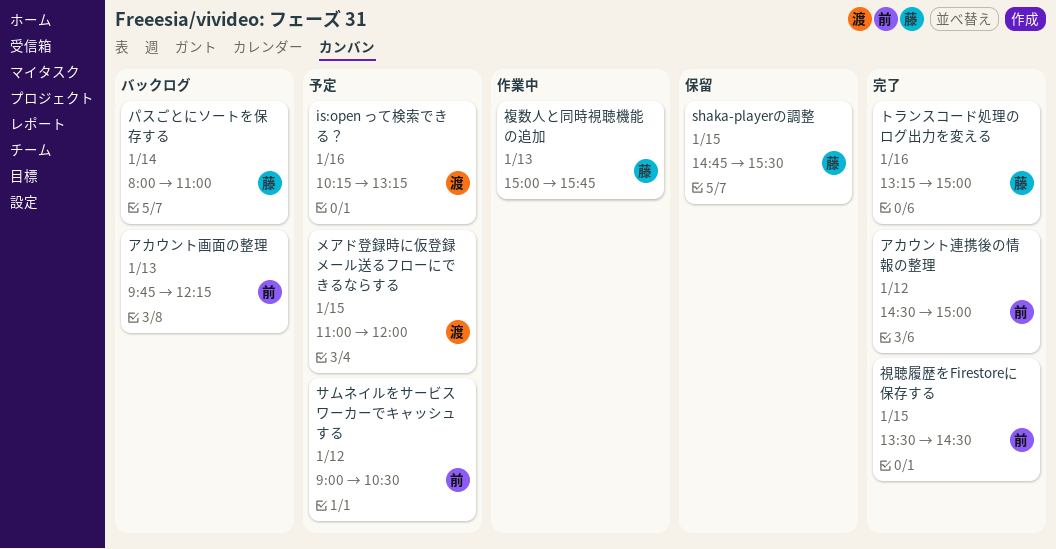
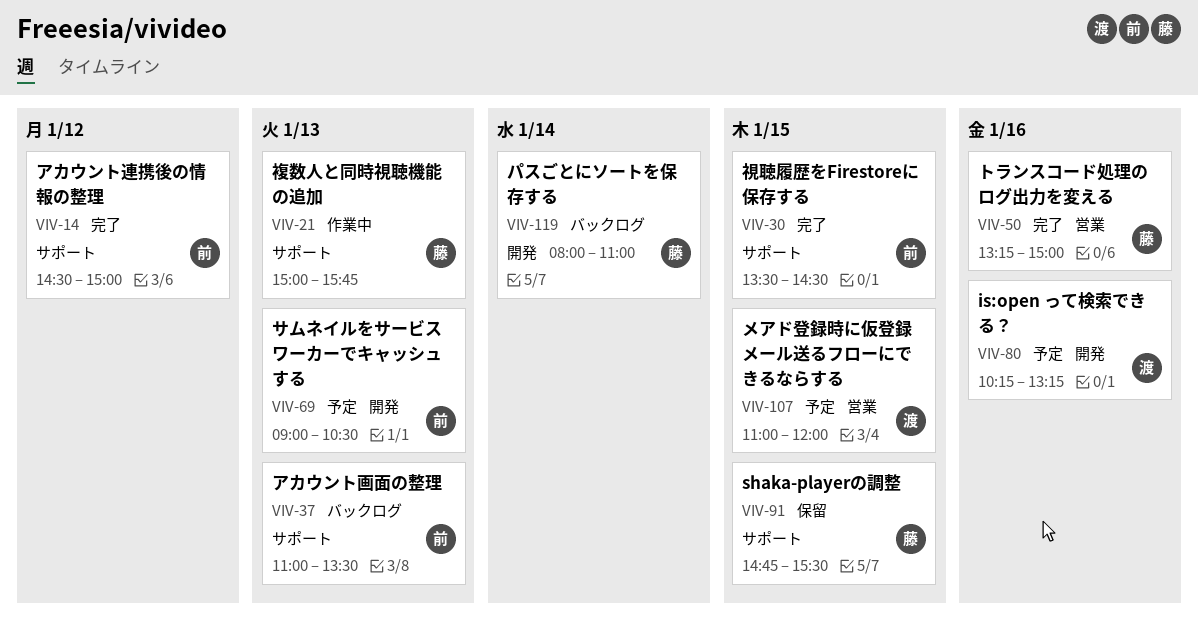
アカウント画面の整理, begins: 09:45 -> 11:00
アカウント画面の整理, ends: 12:15 -> 13:30
サムネイルをサービスワーカーでキャッシュする, day: Jan 12 -> Jan 13

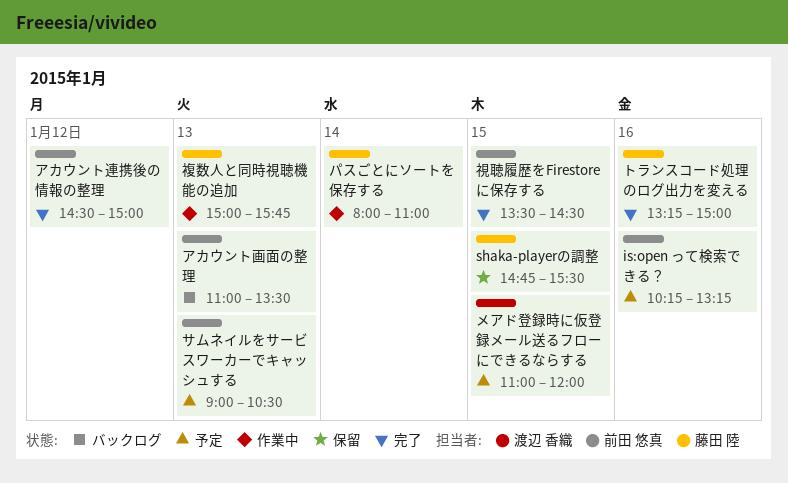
is:open って検索できる？, owner: 渡辺 香織 -> 前田 悠真
パスごとにソートを保存する, status: バックログ -> 作業中

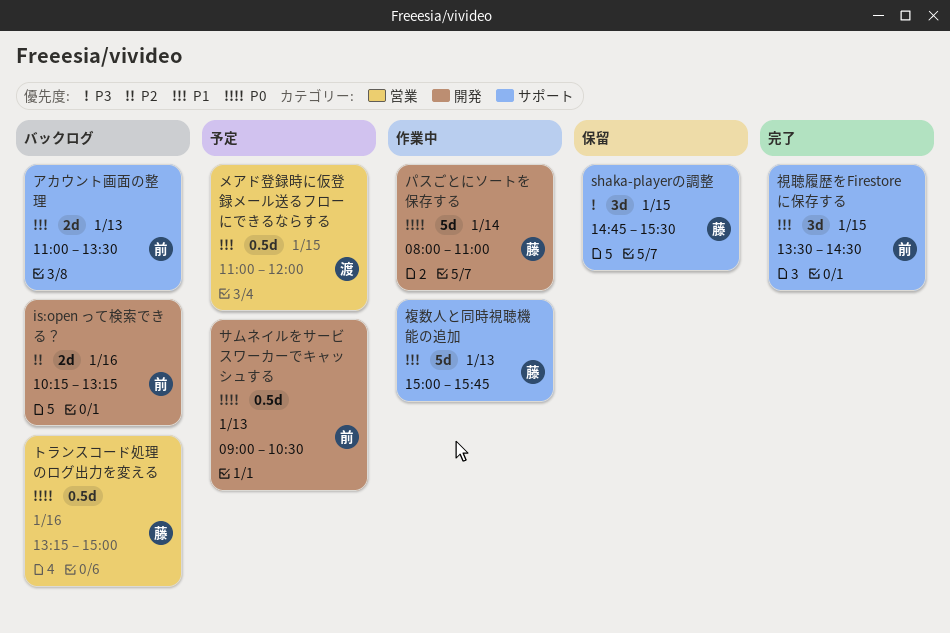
is:open って検索できる？, status: 予定 -> バックログ
アカウント連携後の情報の整理: present -> none
トランスコード処理のログ出力を変える, status: 完了 -> バックログ

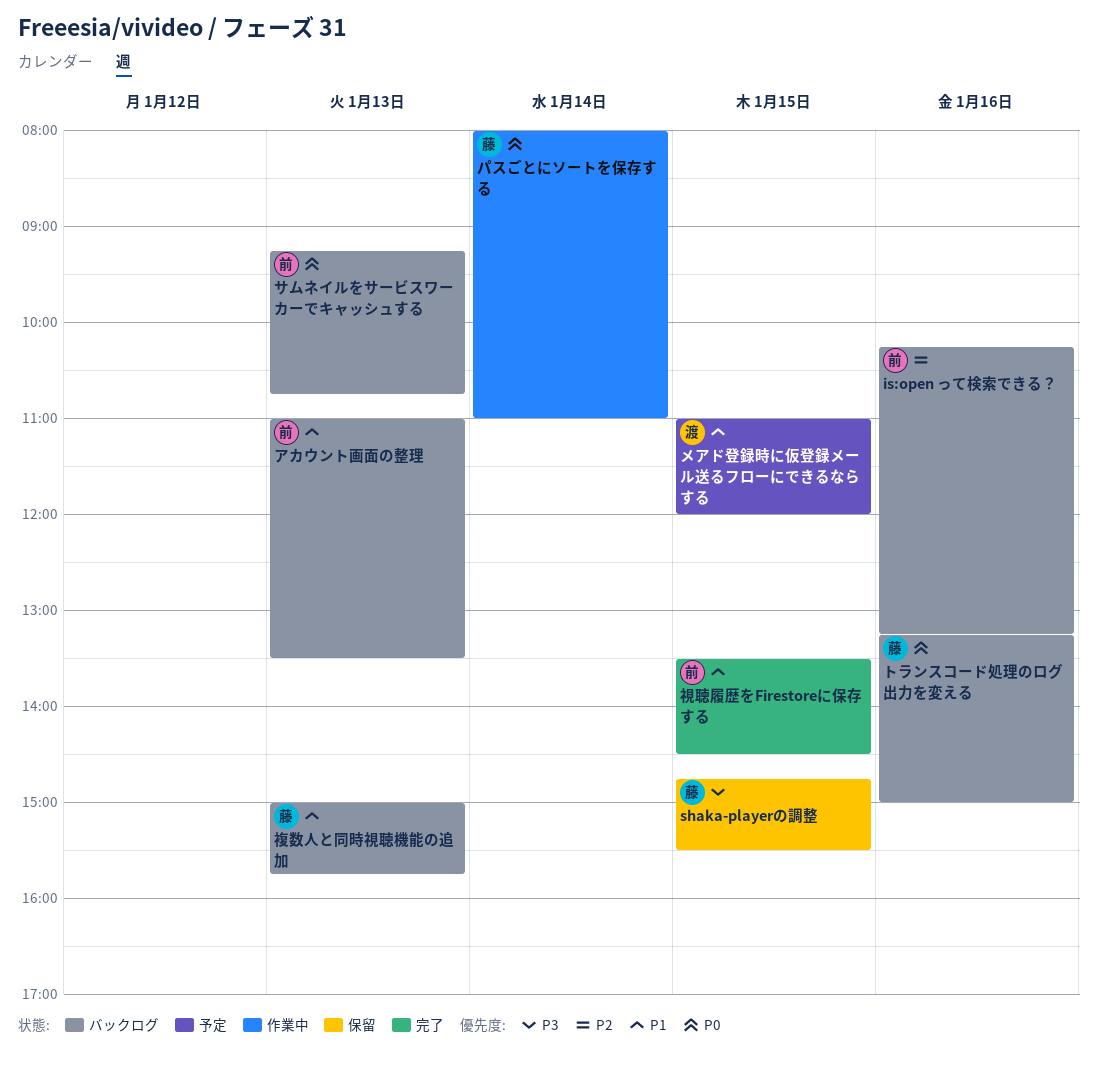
サムネイルをサービスワーカーでキャッシュする, status: 予定 -> バックログ
サムネイルをサービスワーカーでキャッシュする, begins: 09:00 -> 09:15
サムネイルをサービスワーカーでキャッシュする, ends: 10:30 -> 10:45
複数人と同時視聴機能の追加, status: 作業中 -> バックログ

